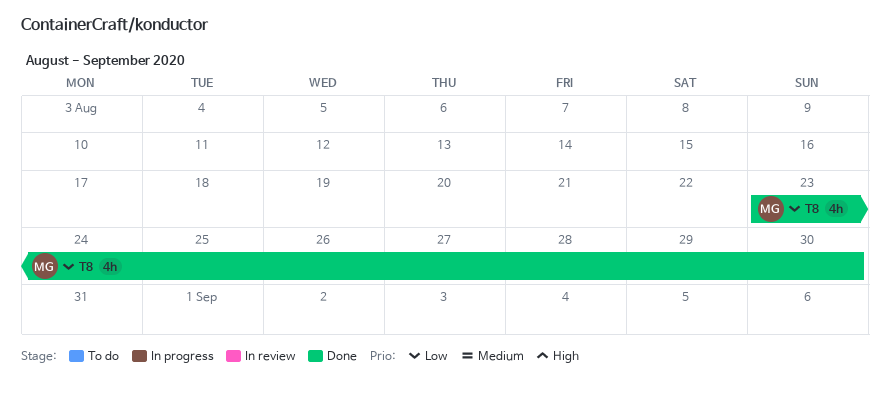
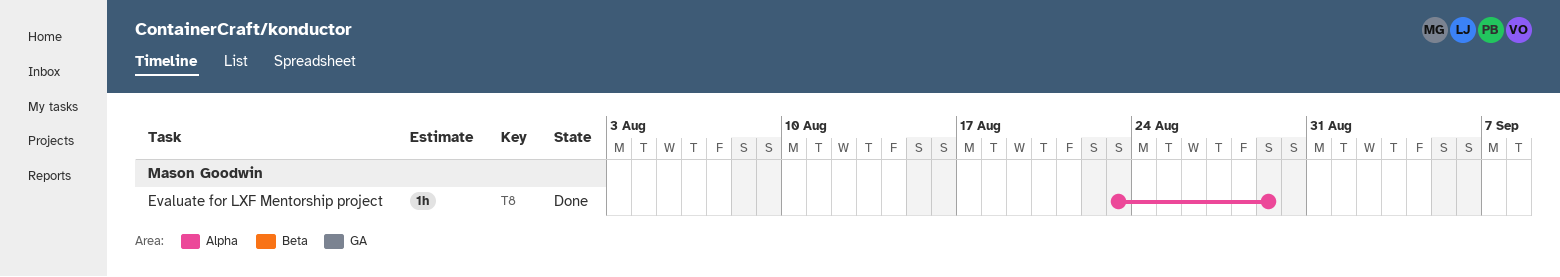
T8, estimate: 4h -> 1h
T8, due: Aug 30 -> Aug 29

